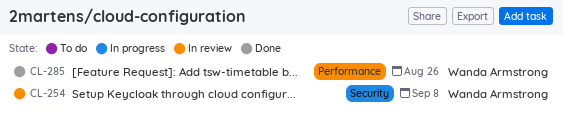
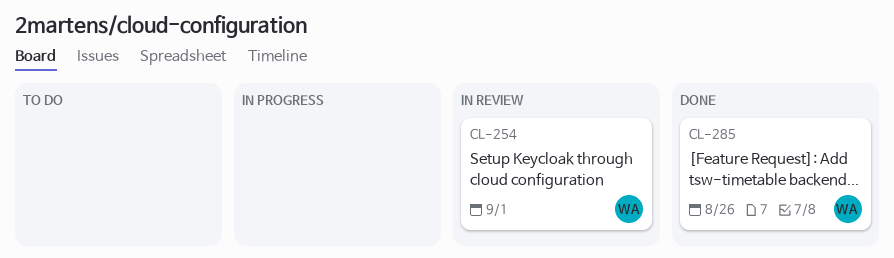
CL-254, due: Sep 8 -> Sep 1

